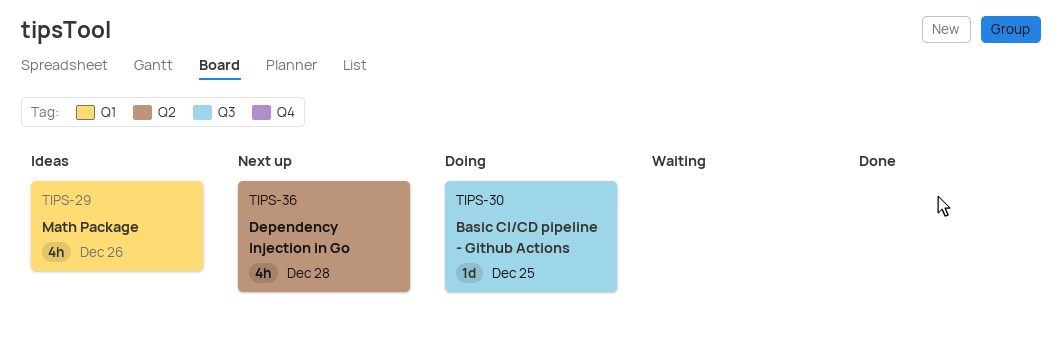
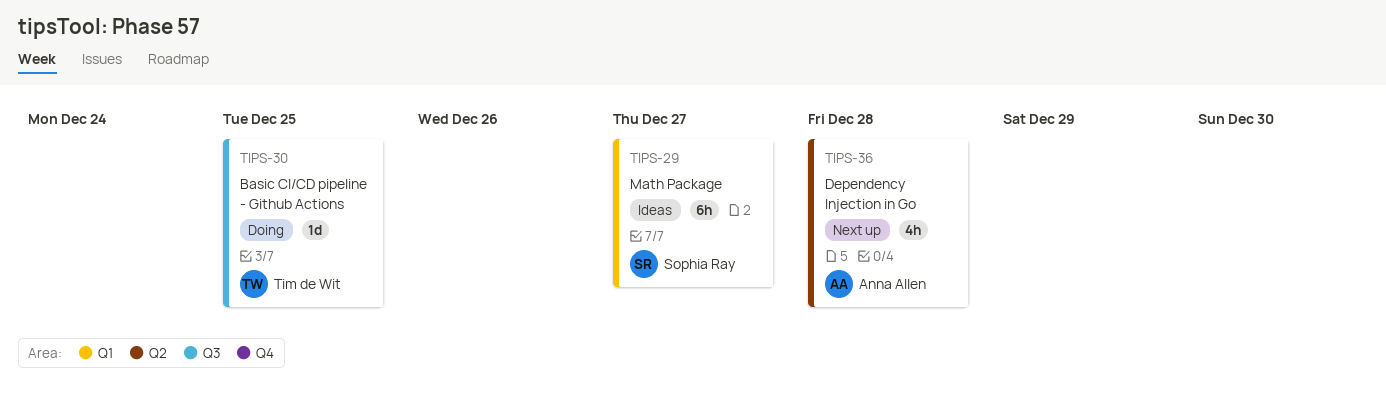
TIPS-29, estimate: 4h -> 6h
TIPS-29, due: Dec 26 -> Dec 27

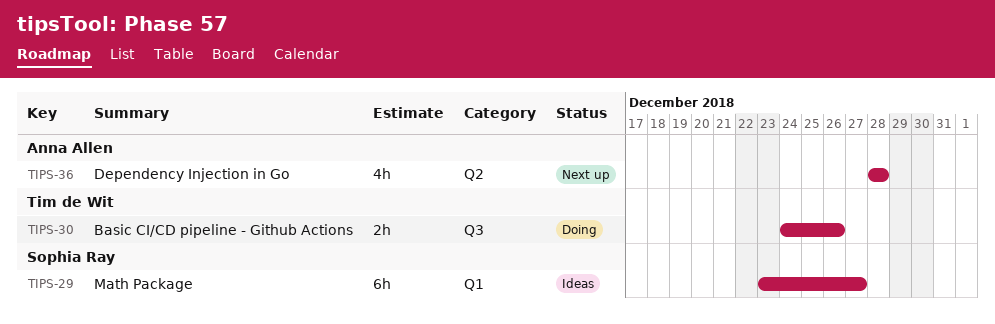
TIPS-30, estimate: 1d -> 2h
TIPS-30, due: Dec 25 -> Dec 26

